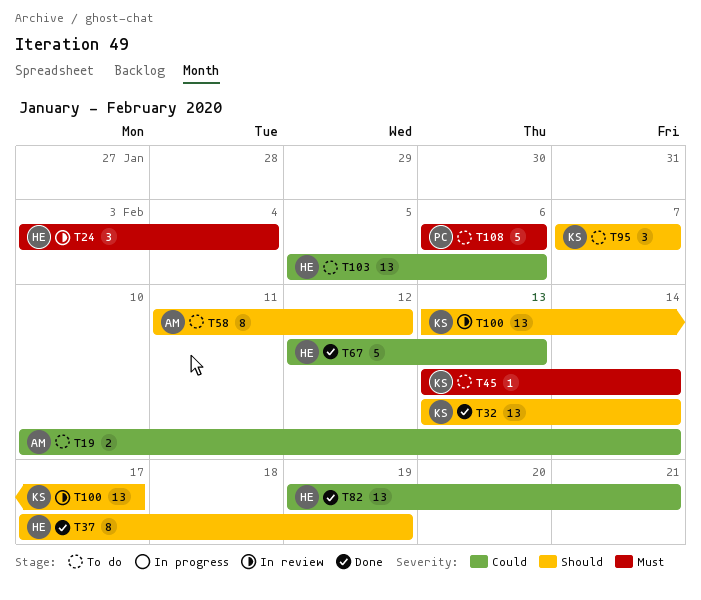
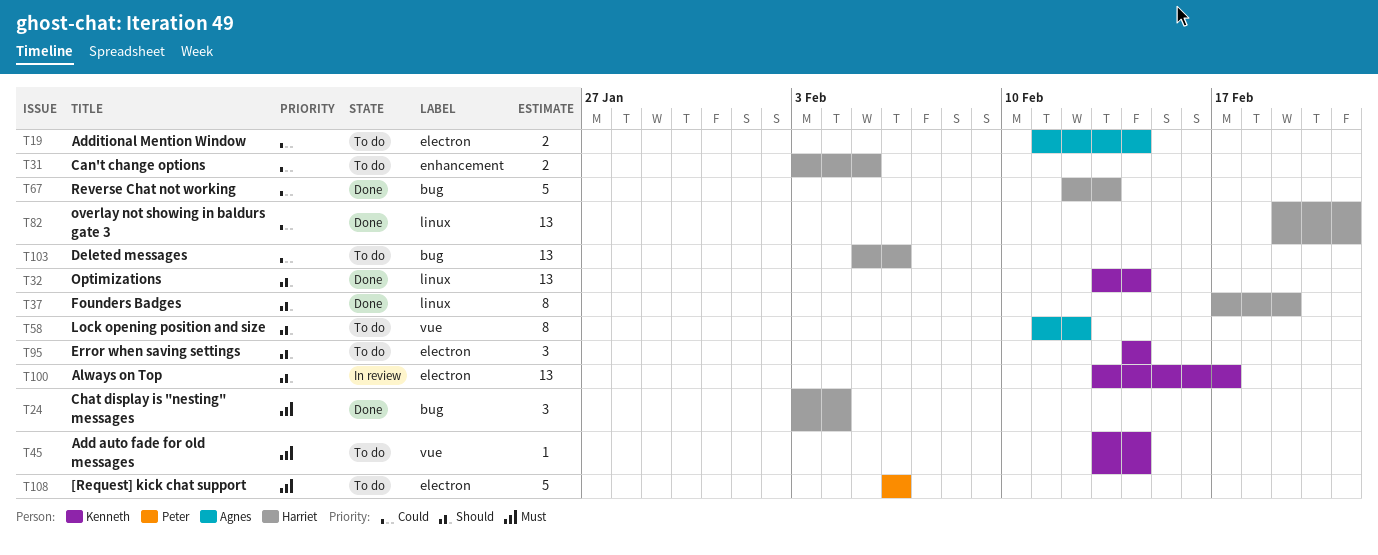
T19, start: Feb 10 -> Feb 11
T24, status: In review -> Done
T31: none -> present
T95, start: Feb 7 -> Feb 14
T95, due: Feb 7 -> Feb 14

